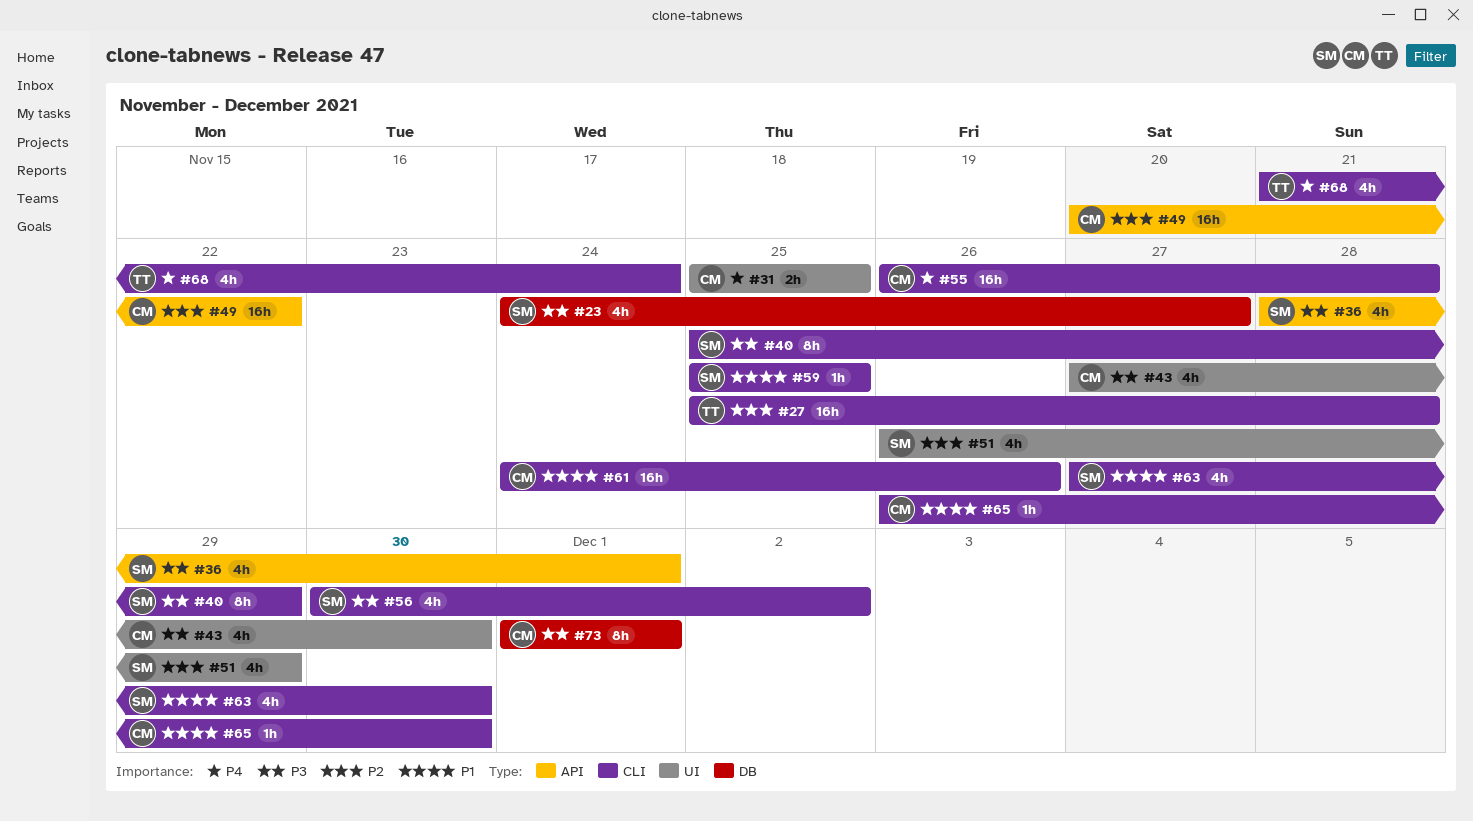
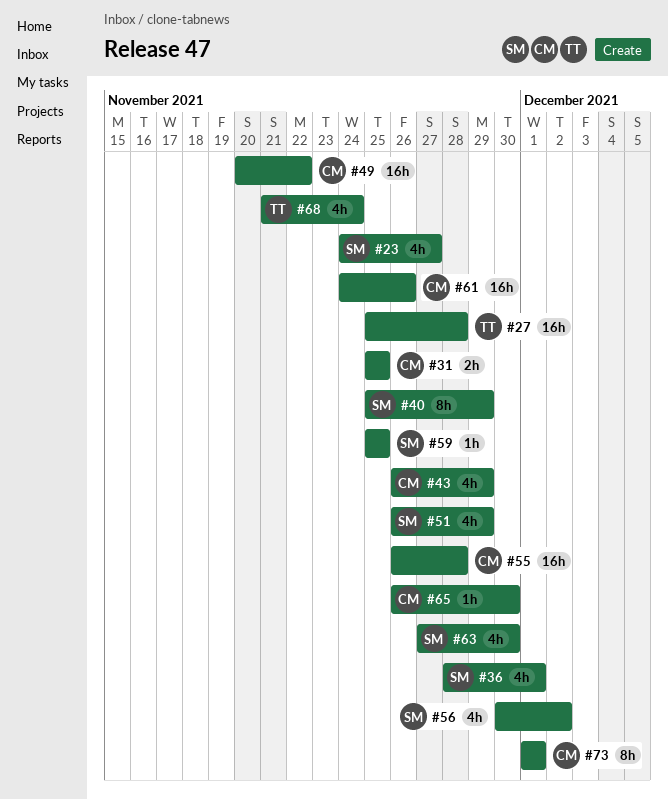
#43, start: Nov 27 -> Nov 26
#43, due: Nov 30 -> Nov 29

